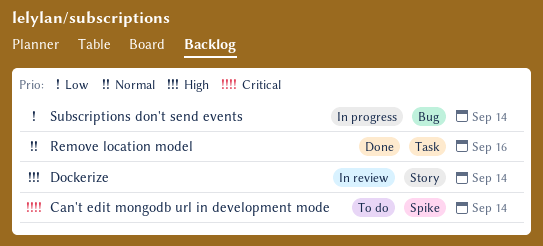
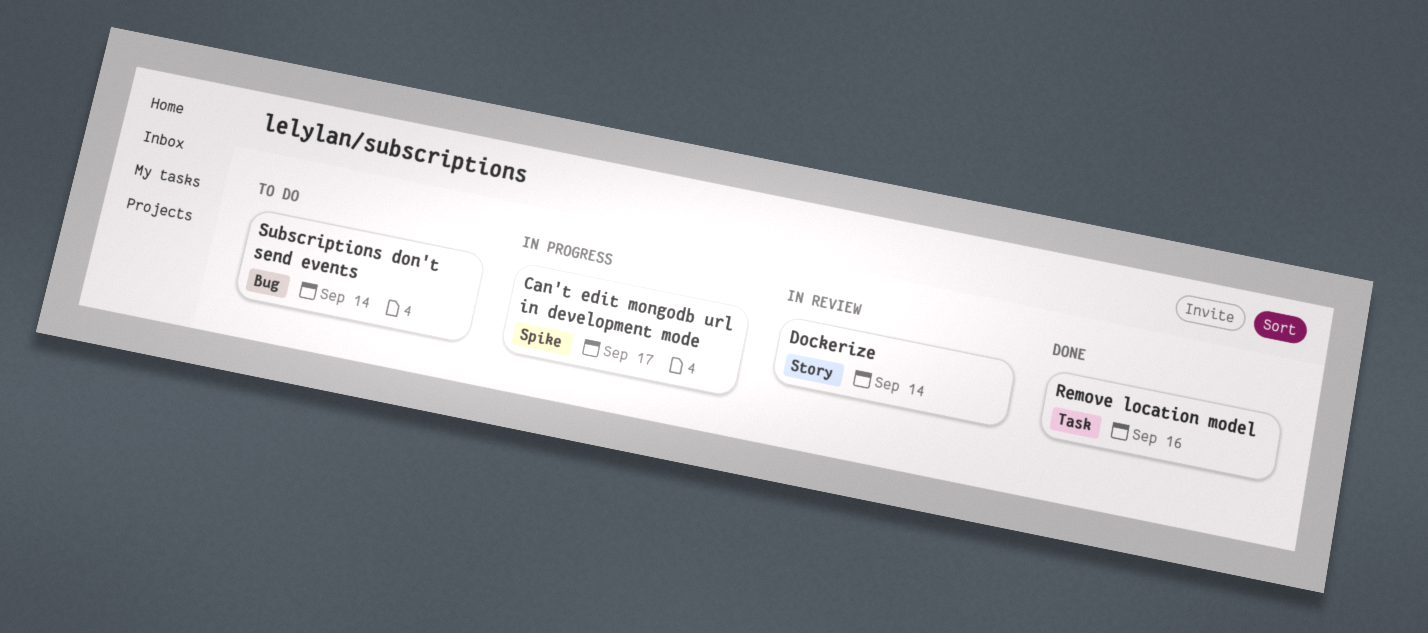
Can't edit mongodb url in development mode, status: To do -> In progress
Can't edit mongodb url in development mode, due: Sep 14 -> Sep 17
Subscriptions don't send events, status: In progress -> To do

